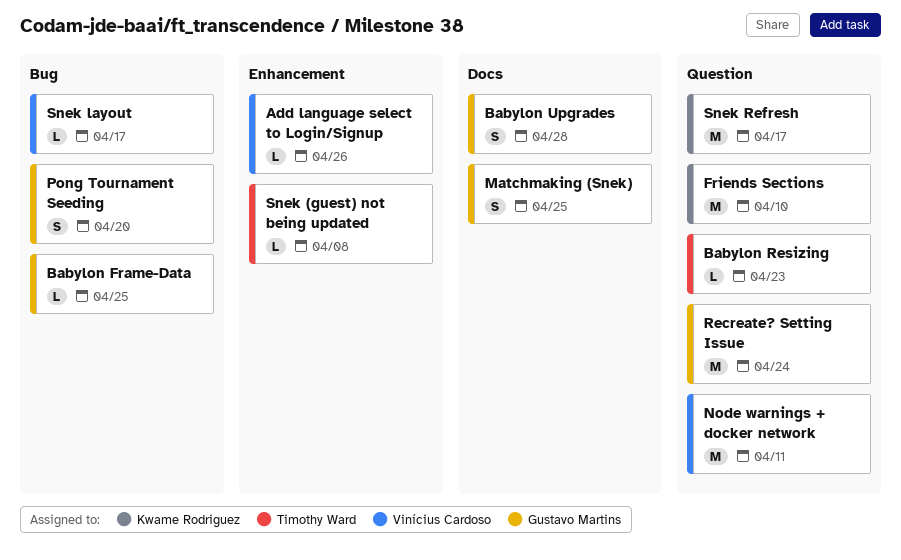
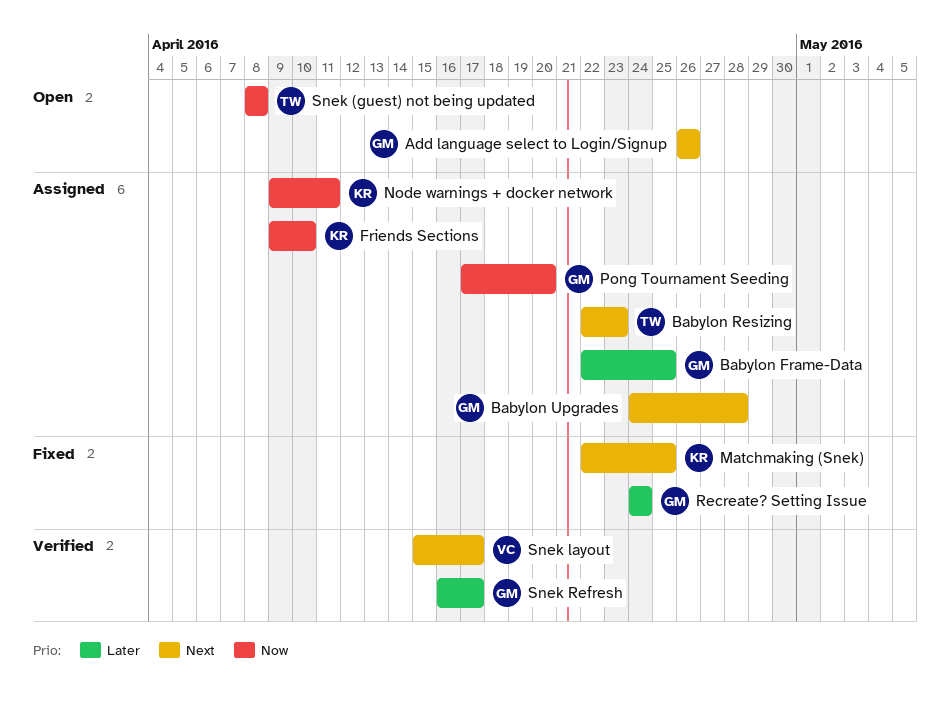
Add language select to Login/Signup, owner: Vinícius Cardoso -> Gustavo Martins
Matchmaking (Snek), owner: Gustavo Martins -> Kwame Rodriguez
Node warnings + docker network, owner: Vinícius Cardoso -> Kwame Rodriguez
Snek Refresh, owner: Kwame Rodriguez -> Gustavo Martins

